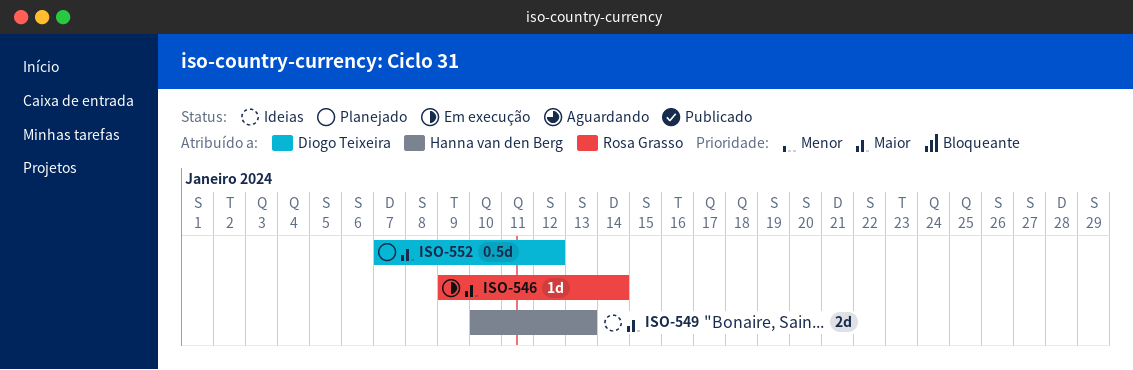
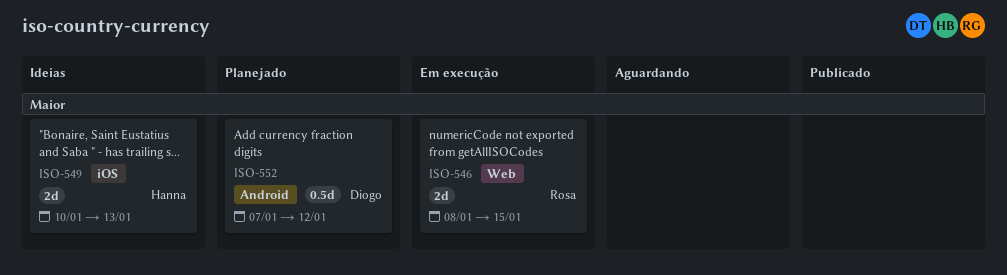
ISO-546, estimate: 1d -> 2d
ISO-546, start: Jan 9 -> Jan 8
ISO-546, due: Jan 14 -> Jan 15

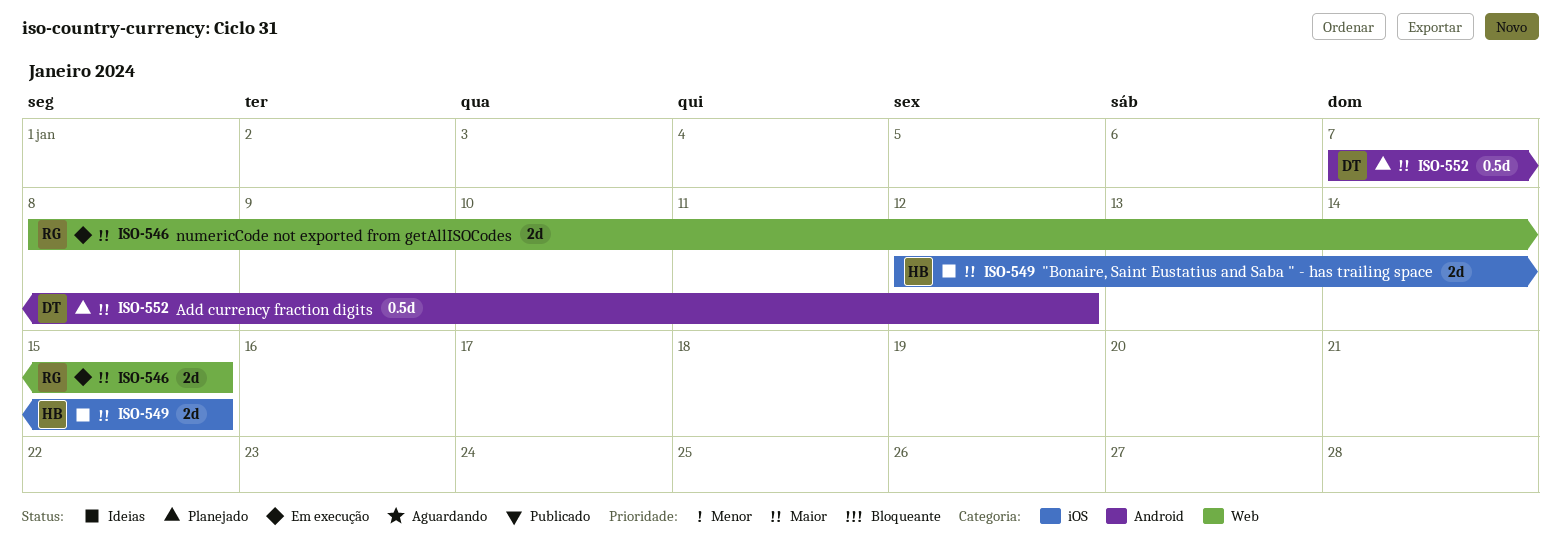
ISO-549, start: Jan 10 -> Jan 12
ISO-549, due: Jan 13 -> Jan 15

